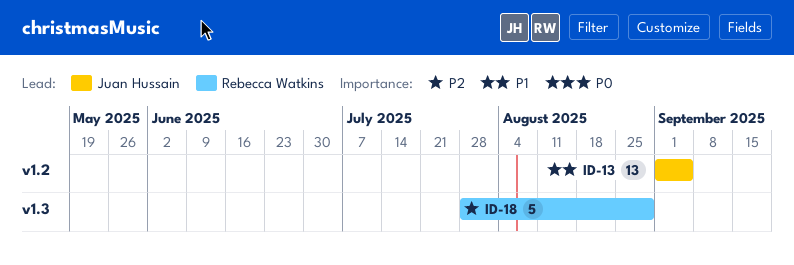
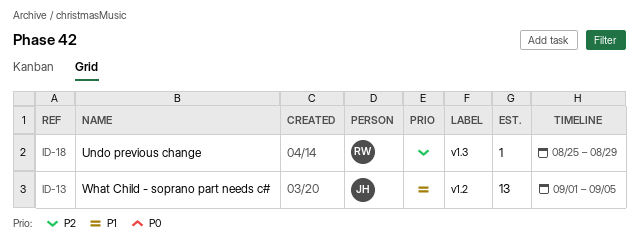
ID-18, estimate: 5 -> 1
ID-18, start: Jul 28 -> Aug 25

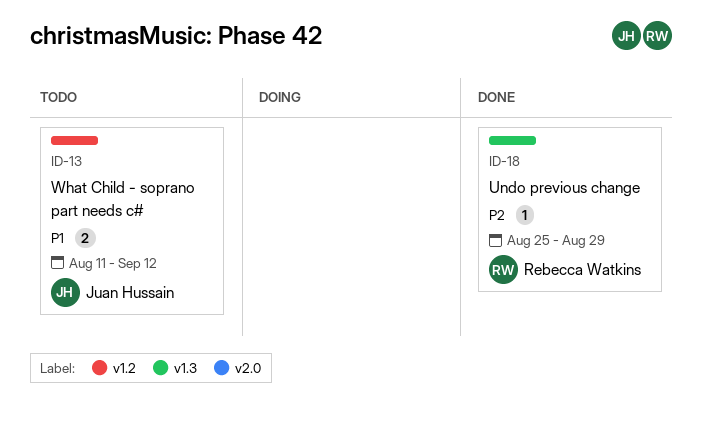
ID-13, estimate: 13 -> 2
ID-13, start: Sep 1 -> Aug 11
ID-13, due: Sep 5 -> Sep 12

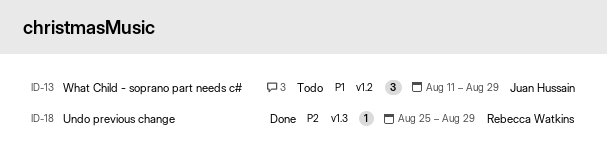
ID-13, estimate: 2 -> 3
ID-13, due: Sep 12 -> Aug 29

